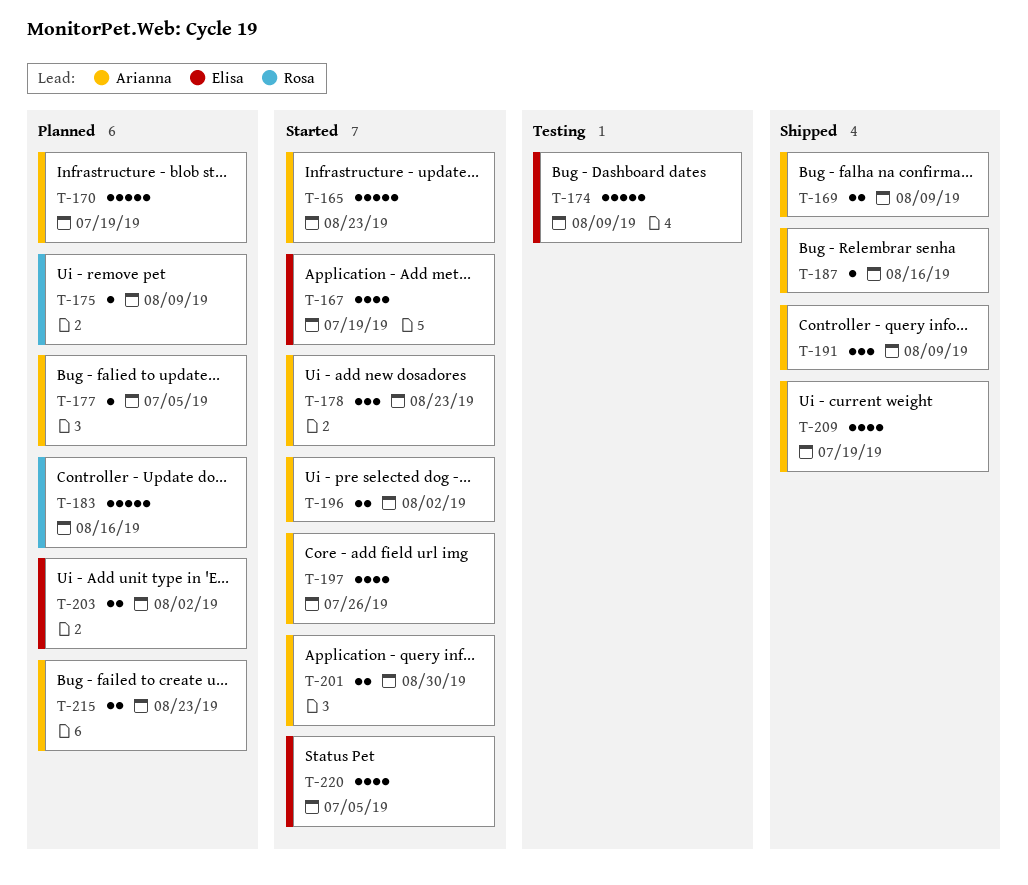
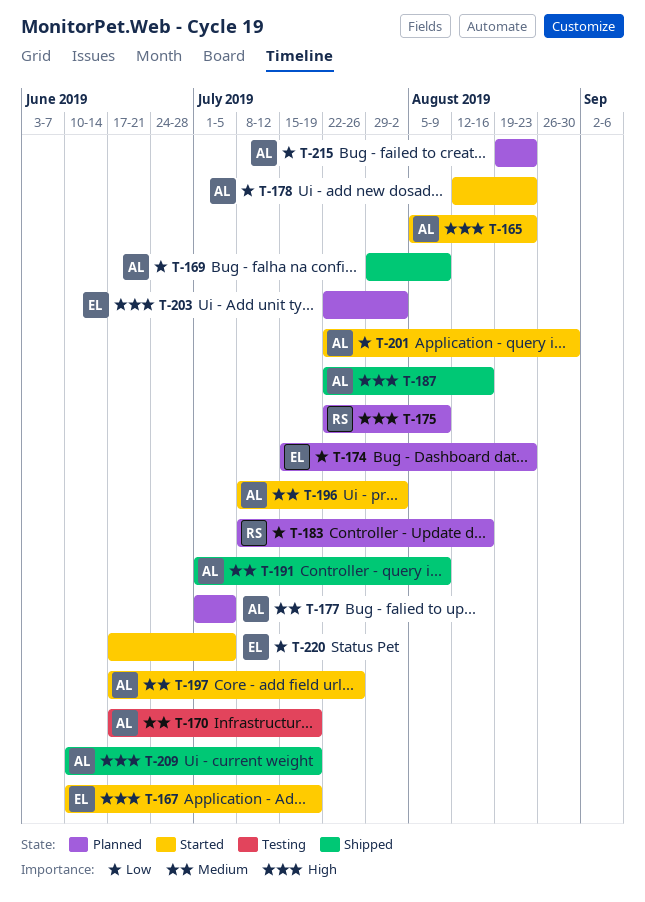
T-170, status: Planned -> Testing
T-174, status: Testing -> Planned
T-174, due: Aug 9 -> Aug 23

